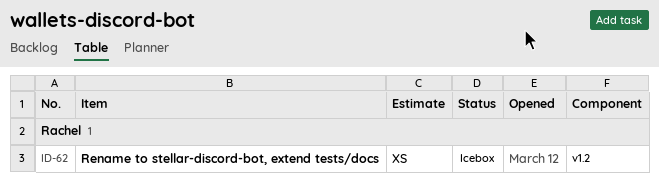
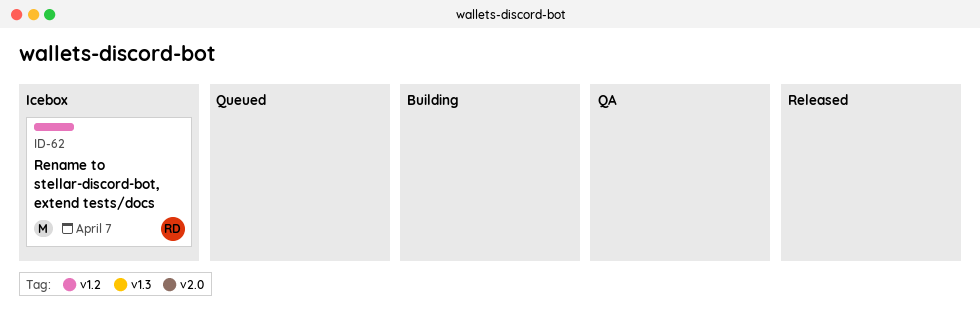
ID-62, estimate: XS -> M

